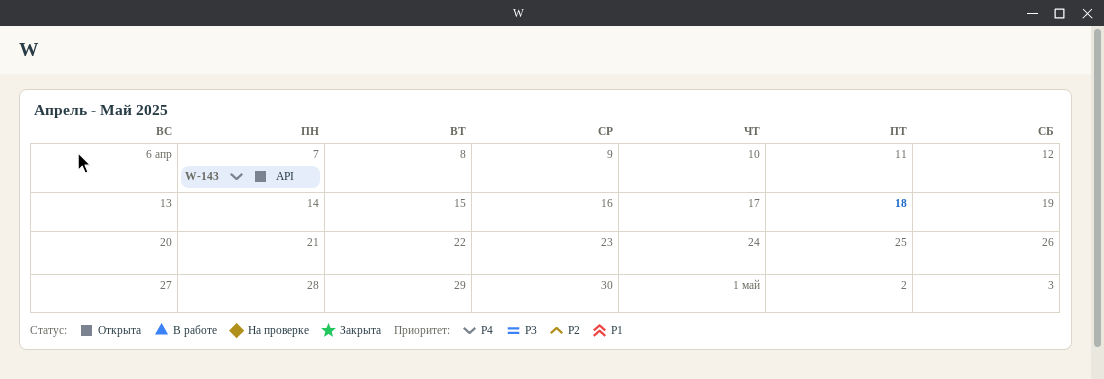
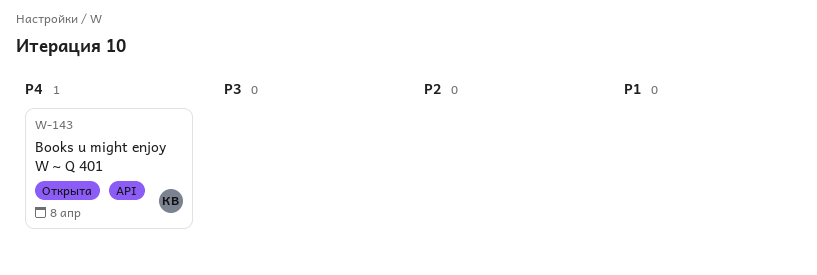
W-143, due: Apr 7 -> Apr 8

